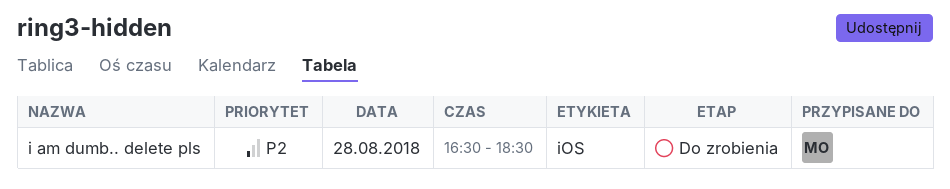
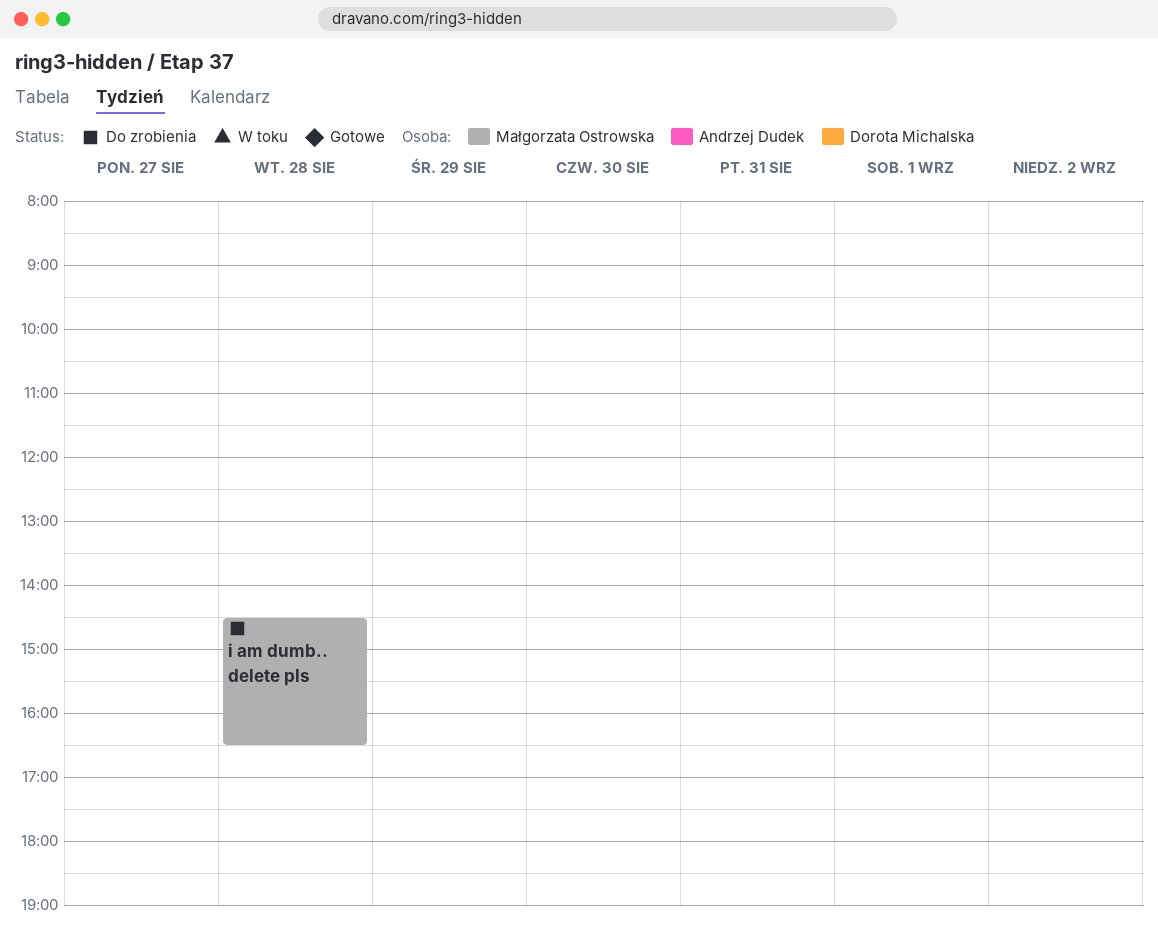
i am dumb.. delete pls, begins: 16:30 -> 14:30
i am dumb.. delete pls, ends: 18:30 -> 16:30

